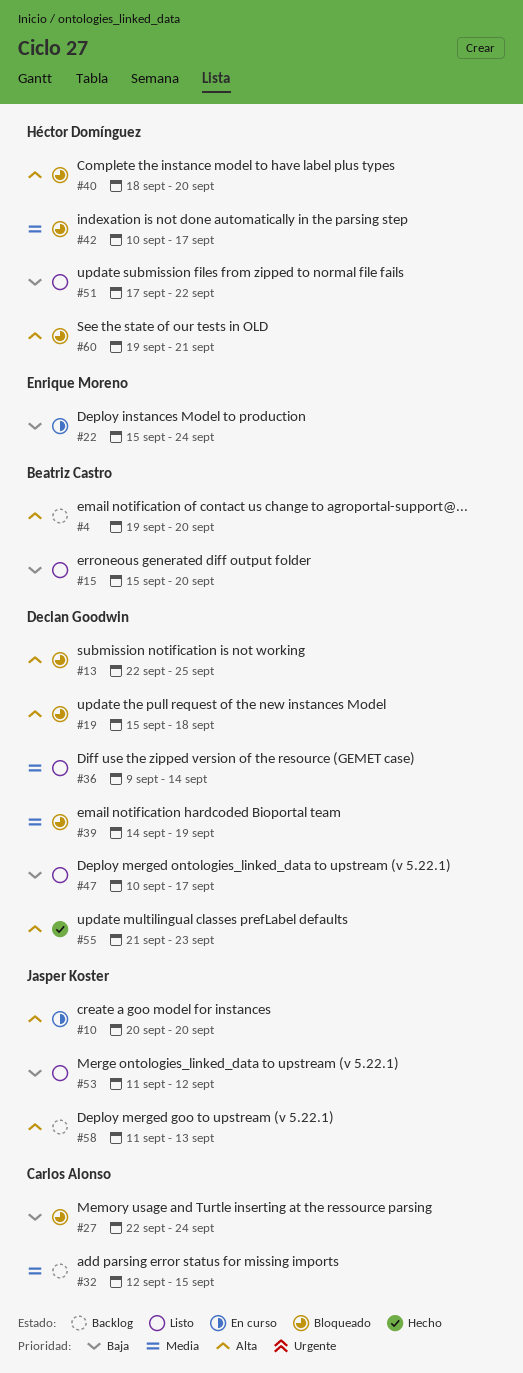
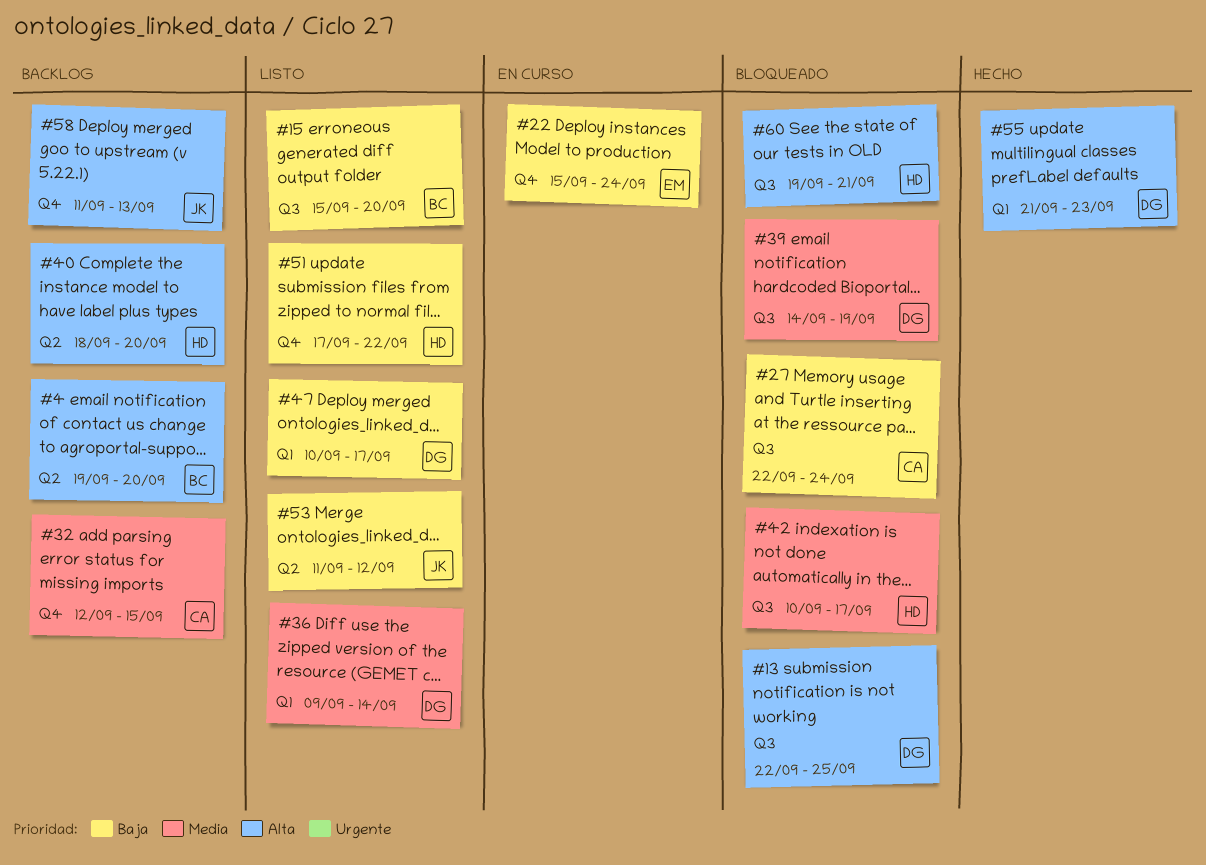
#10: present -> none
#19: present -> none
#40, status: Bloqueado -> Backlog

